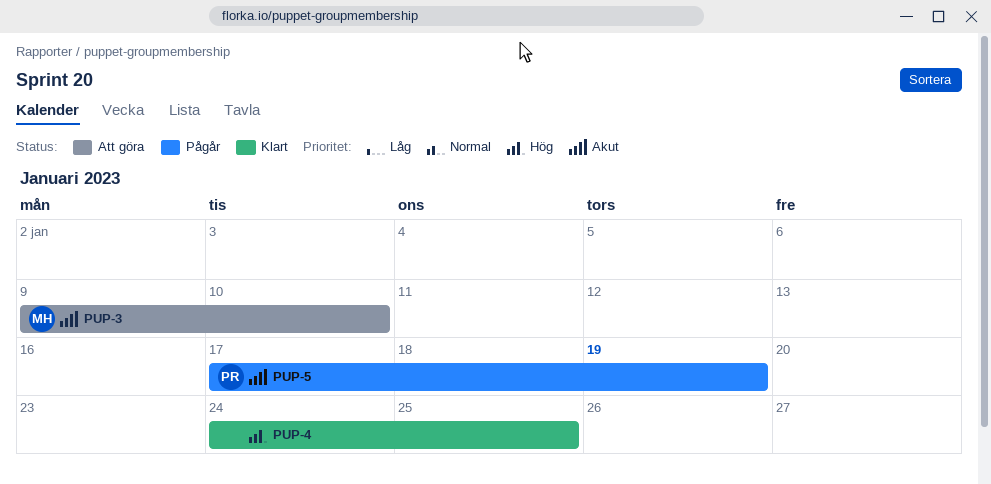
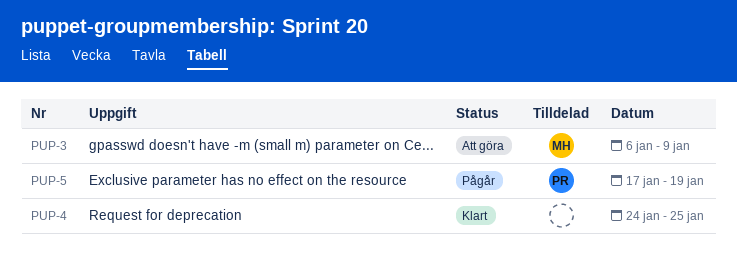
PUP-3, start: Jan 9 -> Jan 6
PUP-3, due: Jan 10 -> Jan 9

